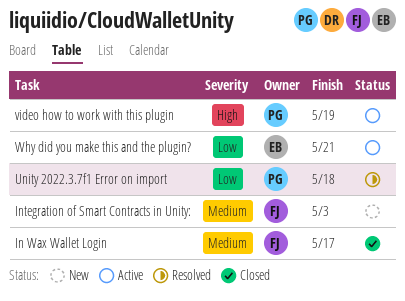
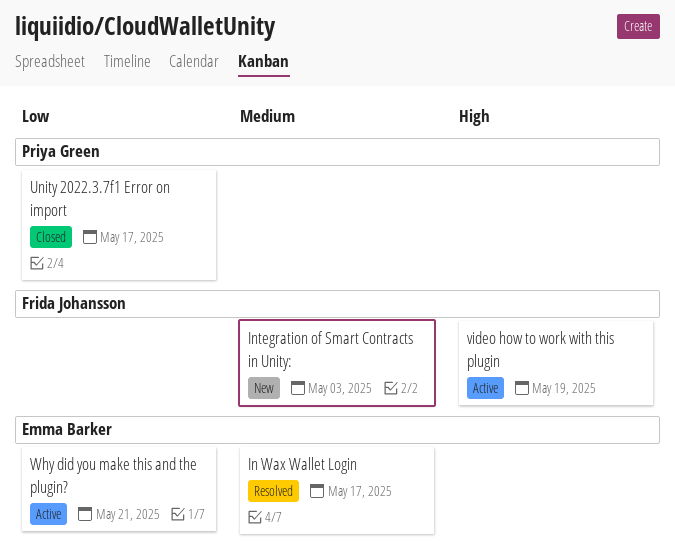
In Wax Wallet Login, status: Closed -> Resolved
In Wax Wallet Login, owner: Frida Johansson -> Emma Barker
Unity 2022.3.7f1 Error on import, status: Resolved -> Closed
Unity 2022.3.7f1 Error on import, due: May 18 -> May 17
video how to work with this plugin, owner: Priya Green -> Frida Johansson

